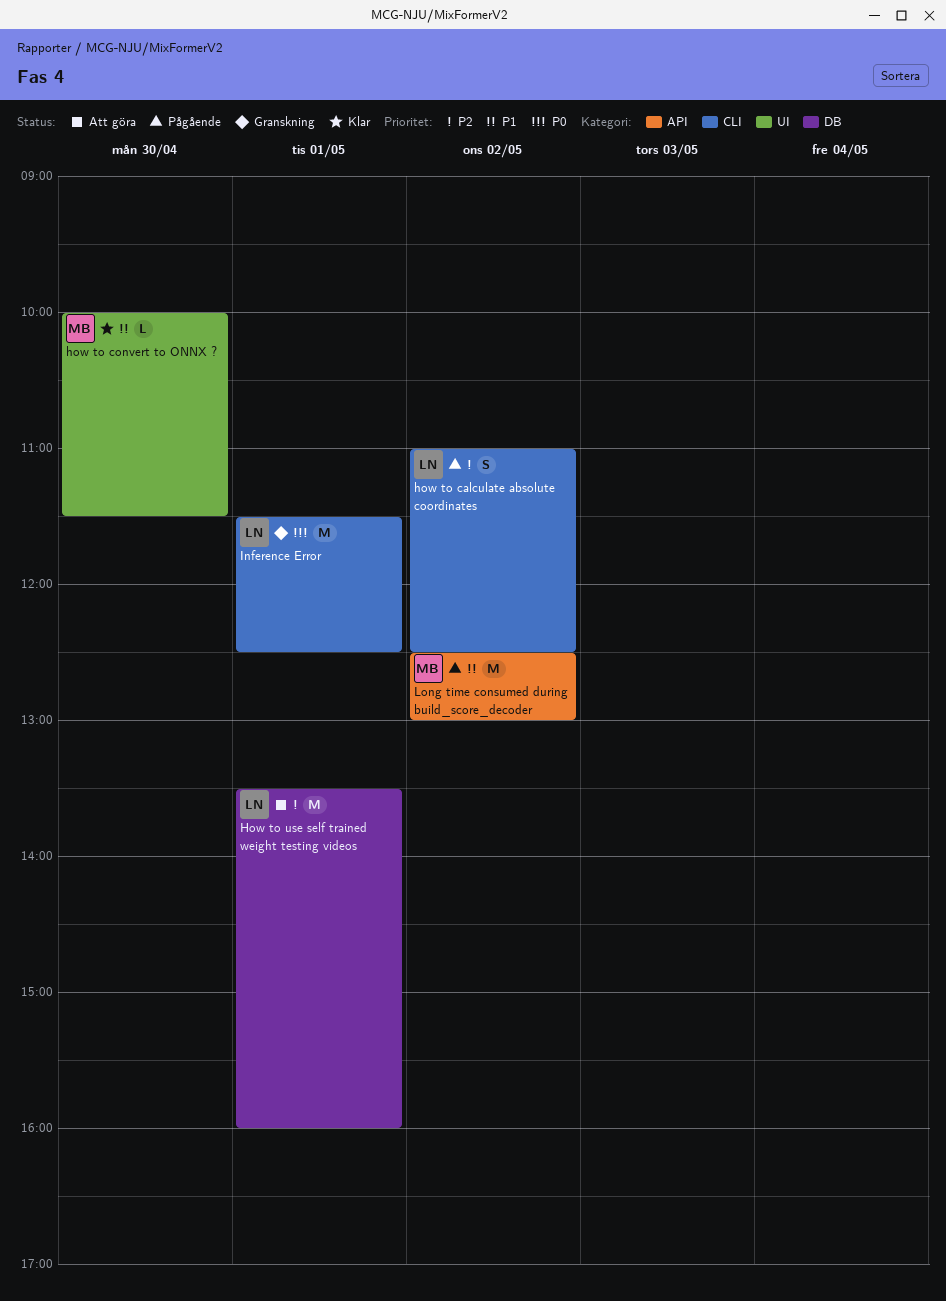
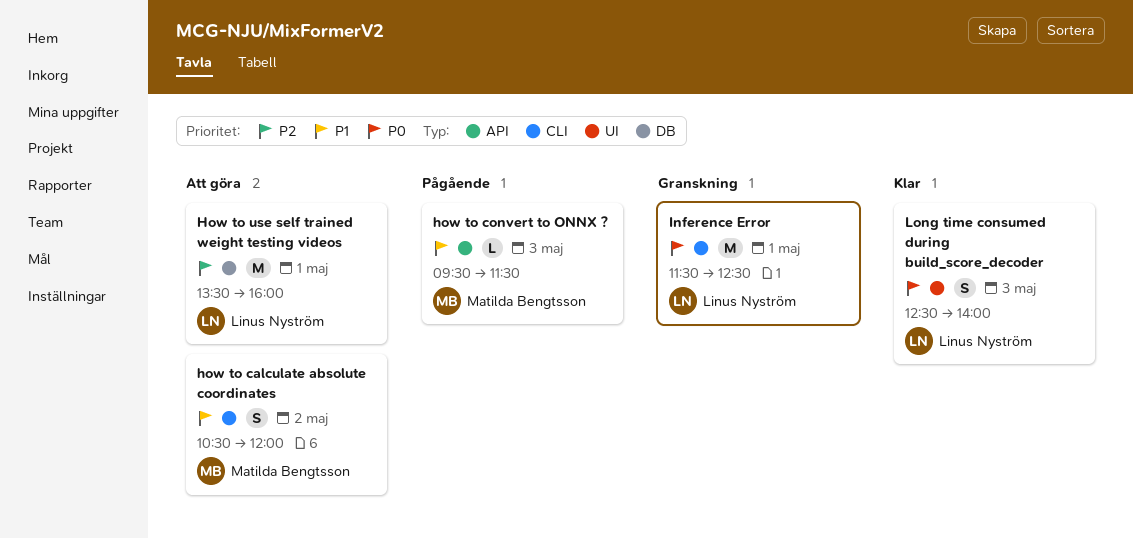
how to calculate absolute coordinates, status: Pågående -> Att göra
how to calculate absolute coordinates, owner: Linus Nyström -> Matilda Bengtsson
how to calculate absolute coordinates, priority: P2 -> P1
how to calculate absolute coordinates, begins: 11:00 -> 10:30
how to calculate absolute coordinates, ends: 12:30 -> 12:00
how to convert to ONNX ?, status: Klar -> Pågående
how to convert to ONNX ?, label: UI -> API
how to convert to ONNX ?, day: Apr 30 -> May 3
how to convert to ONNX ?, begins: 10:00 -> 09:30
Long time consumed during build_score_decoder, status: Pågående -> Klar
Long time consumed during build_score_decoder, owner: Matilda Bengtsson -> Linus Nyström
Long time consumed during build_score_decoder, priority: P1 -> P0
Long time consumed during build_score_decoder, label: API -> UI
Long time consumed during build_score_decoder, estimate: M -> S
Long time consumed during build_score_decoder, day: May 2 -> May 3
Long time consumed during build_score_decoder, ends: 13:00 -> 14:00

